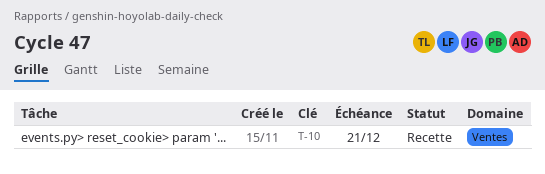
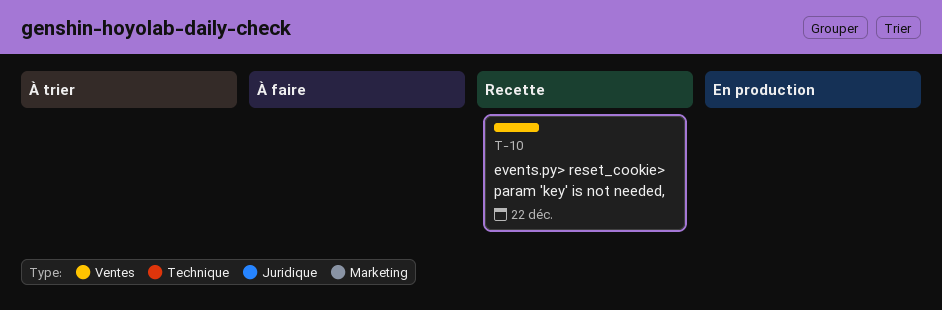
T-10, due: Dec 21 -> Dec 22

